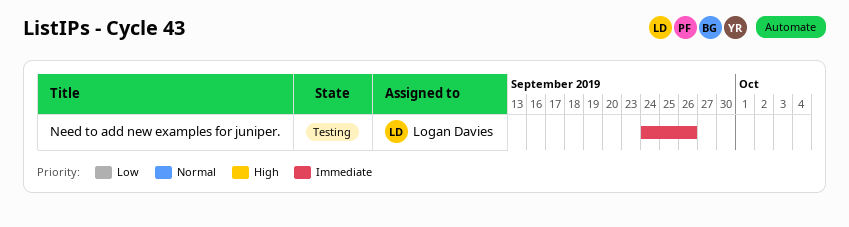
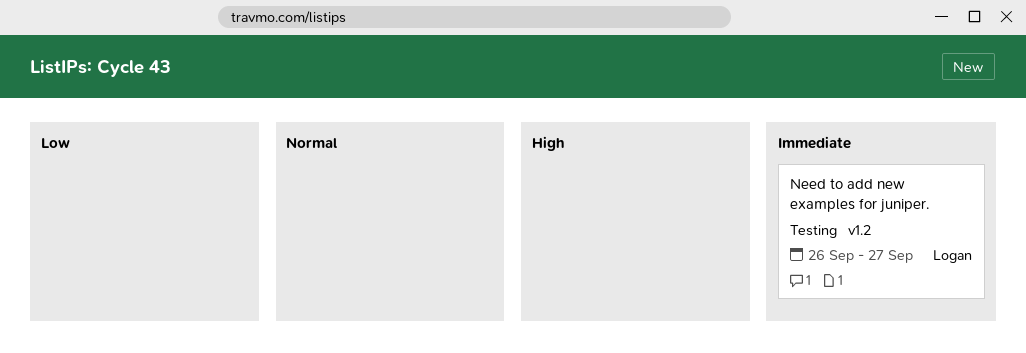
Need to add new examples for juniper., start: Sep 24 -> Sep 26
Need to add new examples for juniper., due: Sep 26 -> Sep 27

